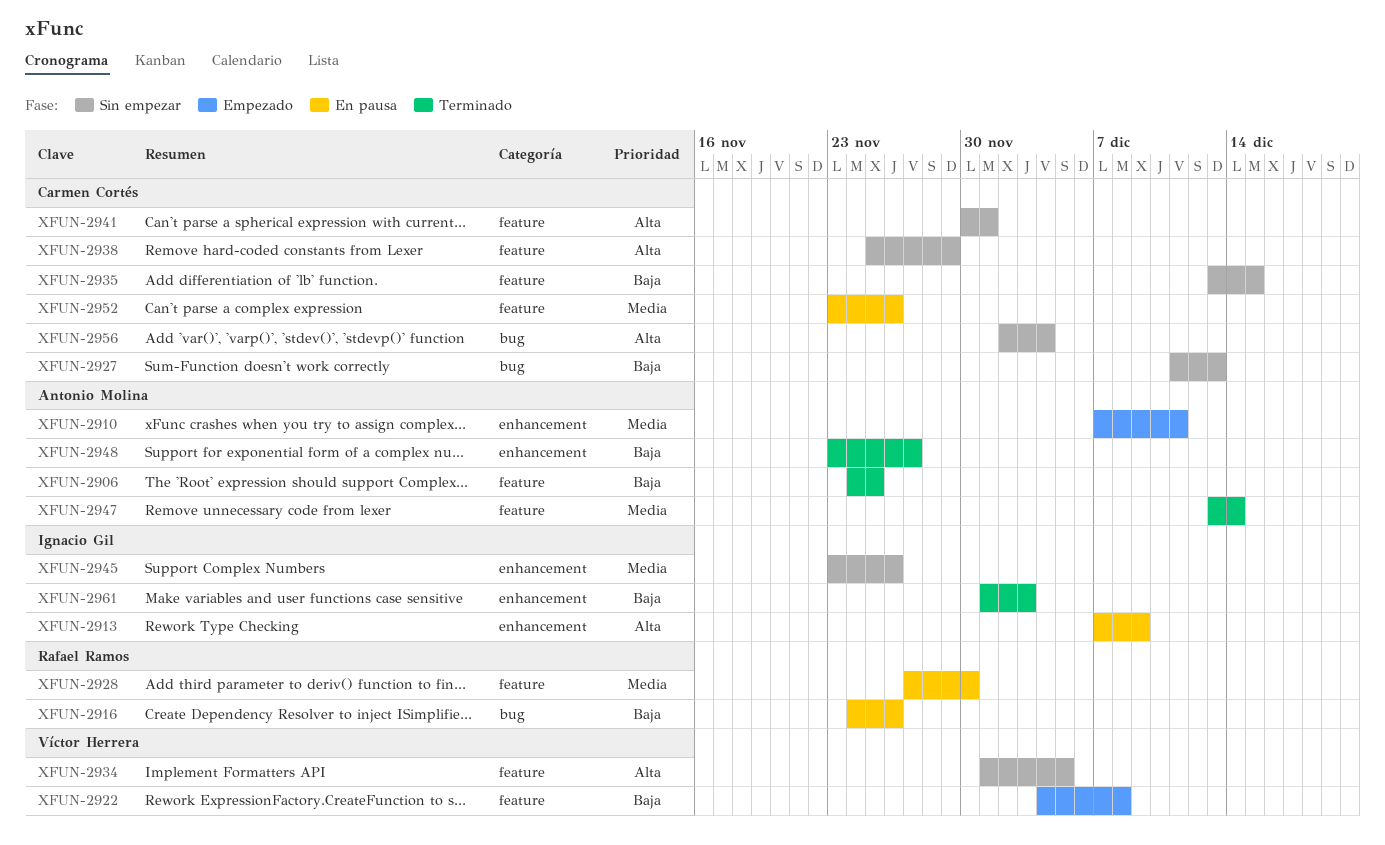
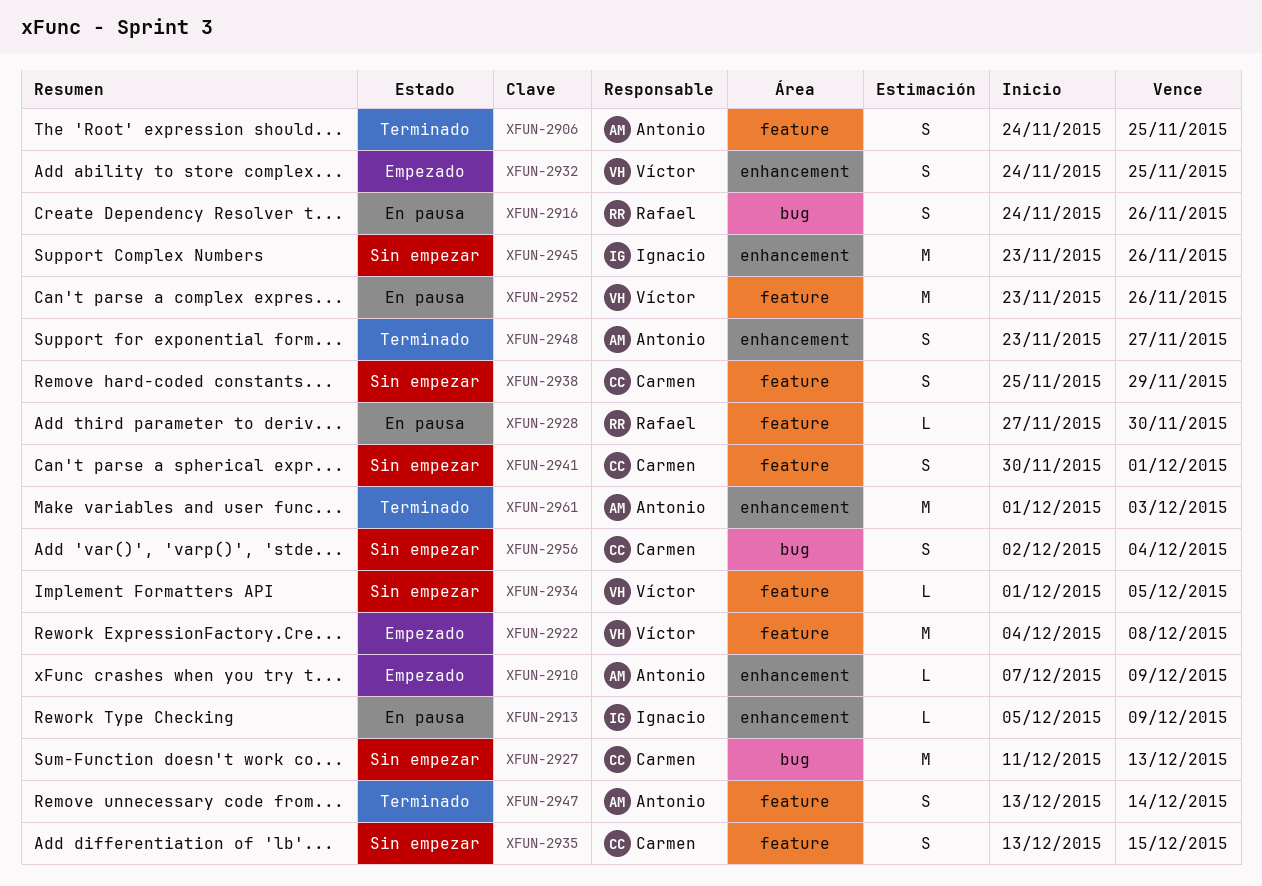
XFUN-2910, due: Dec 11 -> Dec 9
XFUN-2913, start: Dec 7 -> Dec 5
XFUN-2932: none -> present
XFUN-2952, owner: Carmen Cortés -> Víctor Herrera
XFUN-2961, owner: Ignacio Gil -> Antonio Molina

